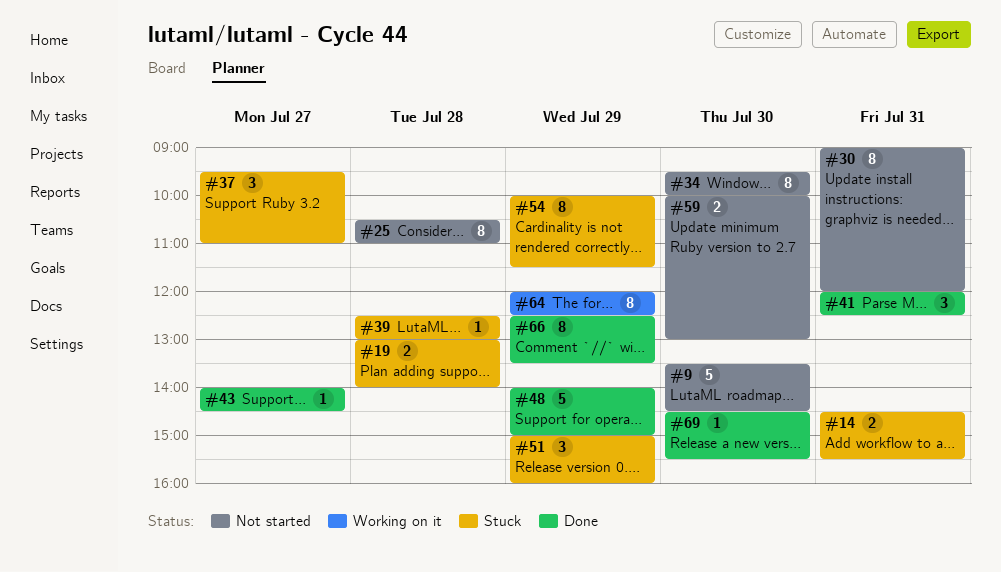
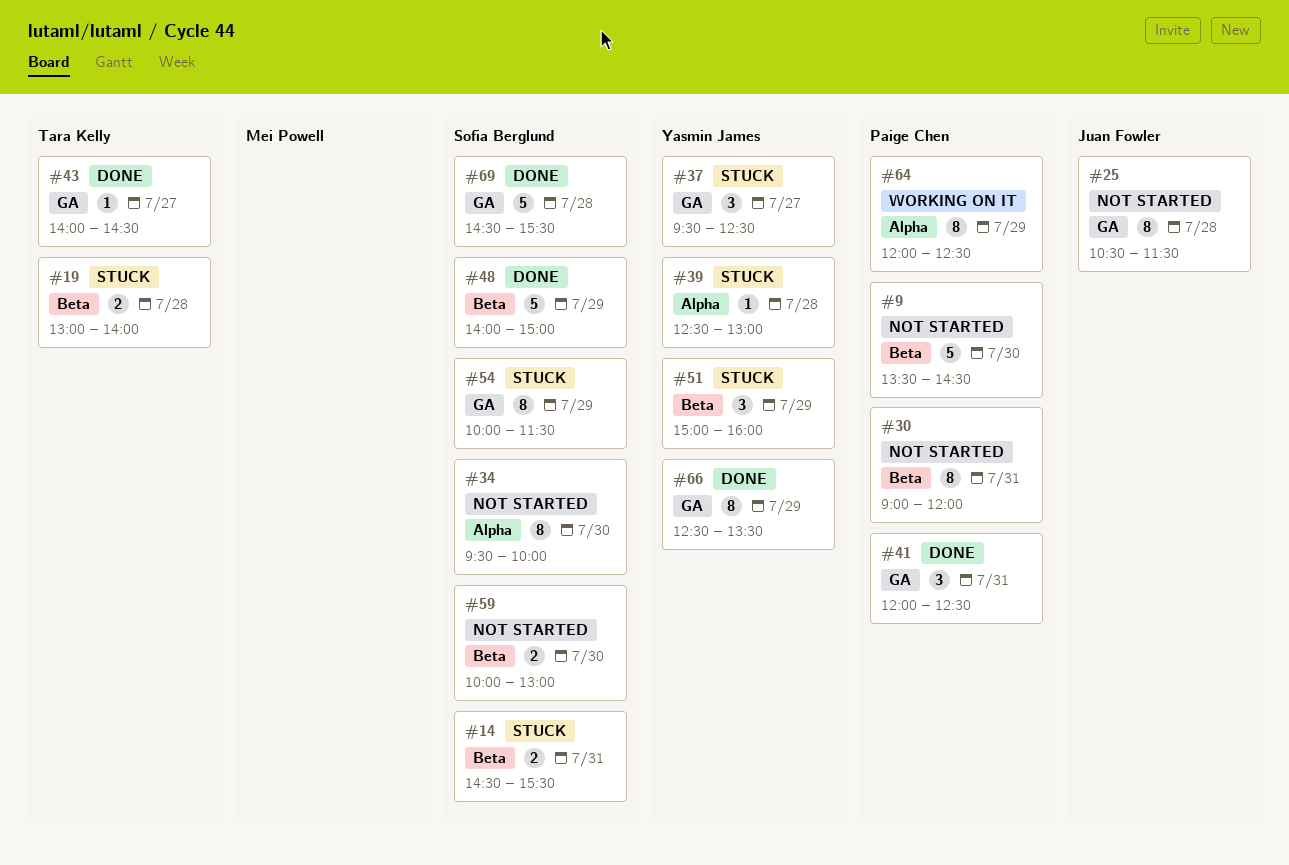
#25, ends: 11:00 -> 11:30
#37, ends: 11:00 -> 12:30
#69, estimate: 1 -> 5
#69, day: Jul 30 -> Jul 28

